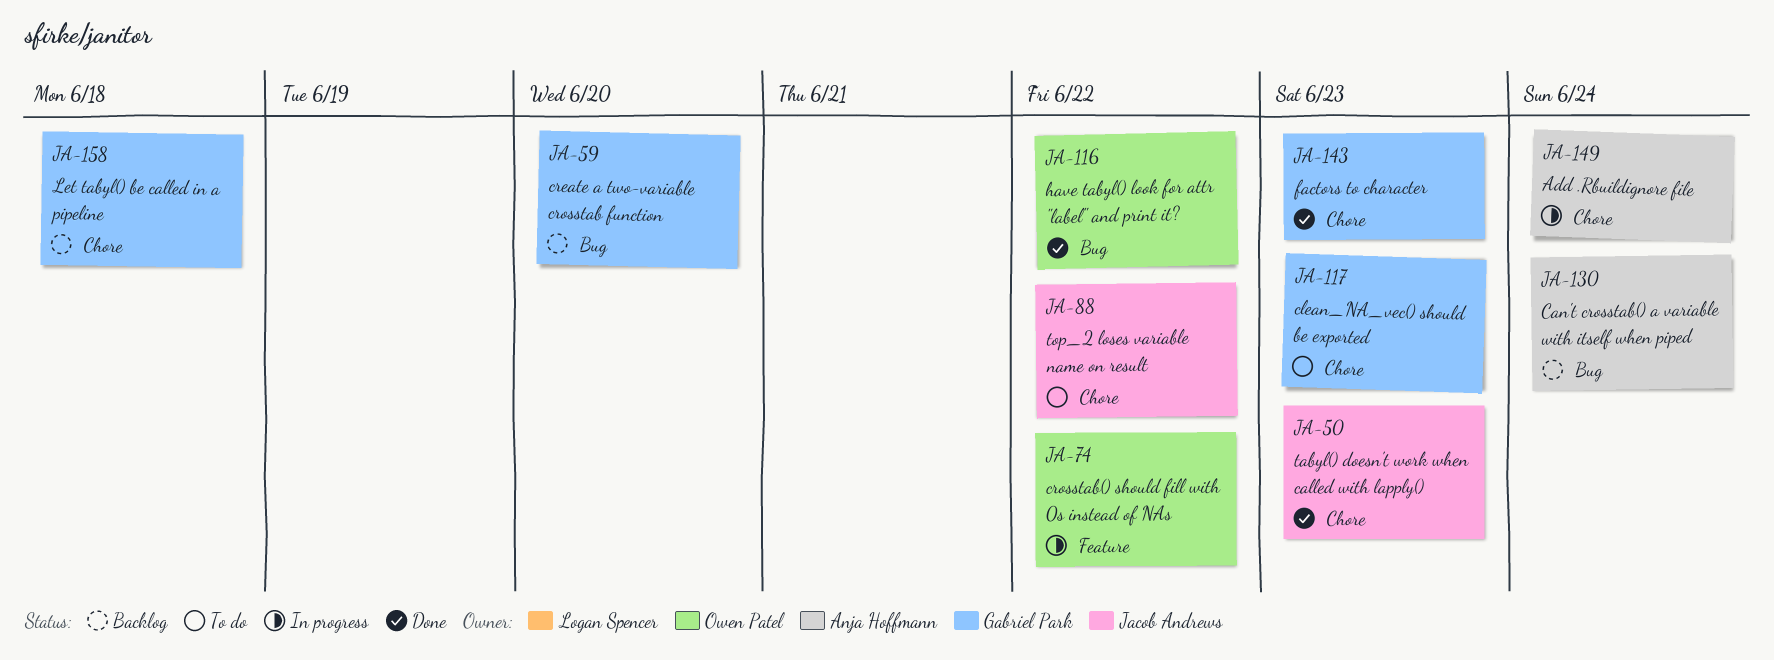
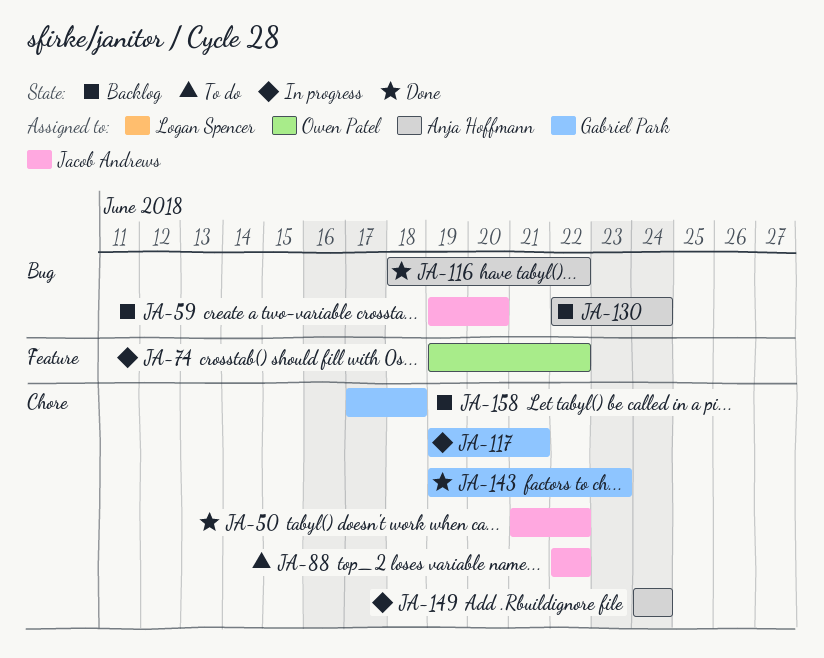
JA-50, due: Jun 23 -> Jun 22
JA-59, owner: Gabriel Park -> Jacob Andrews
JA-116, owner: Owen Patel -> Anja Hoffmann
JA-117, status: To do -> In progress
JA-117, due: Jun 23 -> Jun 21

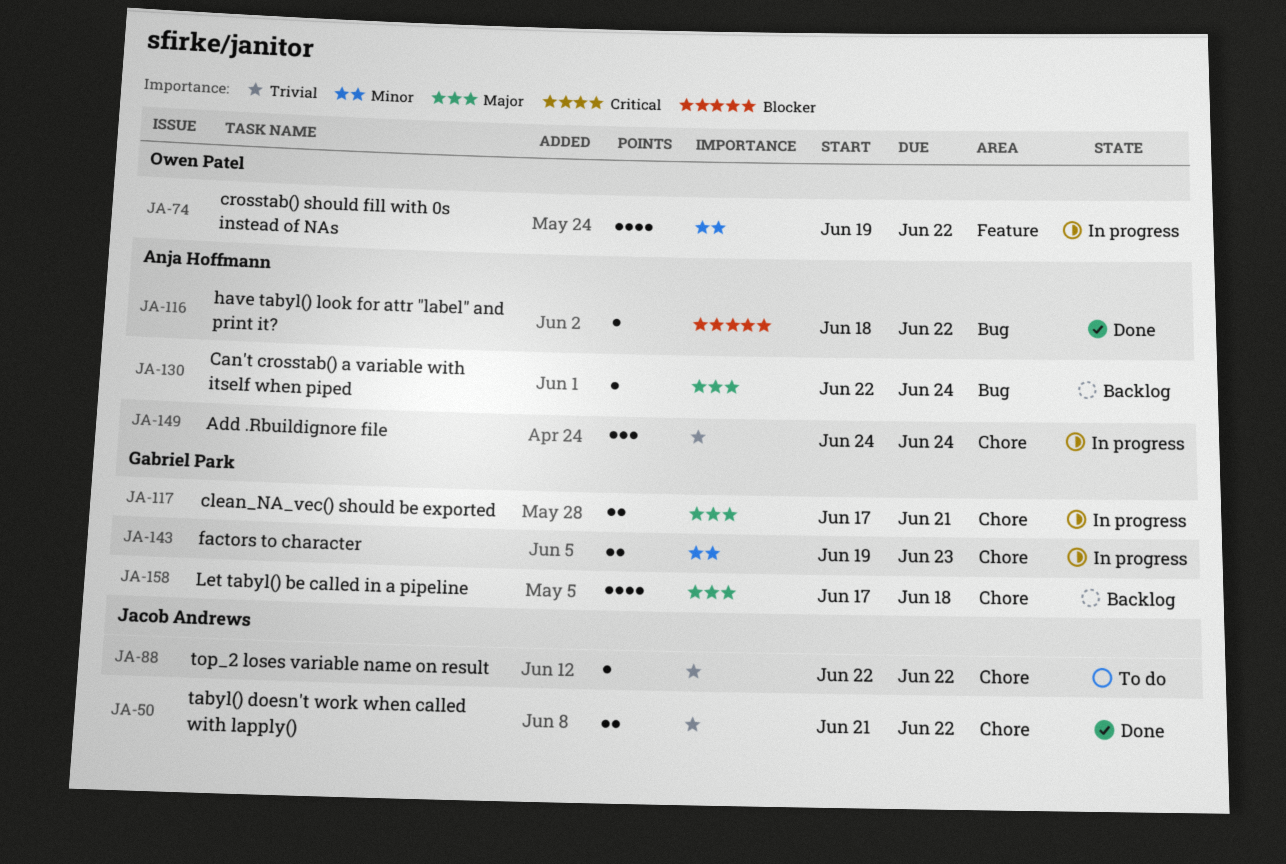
JA-59: present -> none
JA-117, start: Jun 19 -> Jun 17
JA-143, status: Done -> In progress

